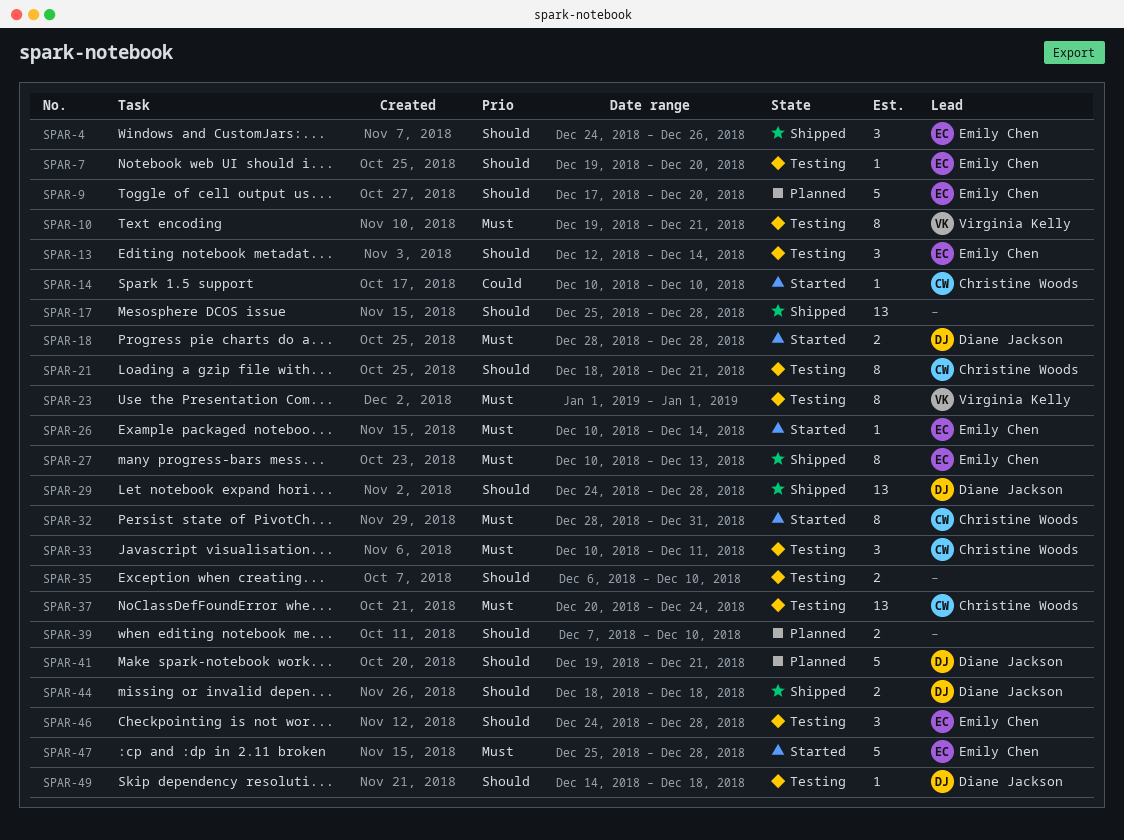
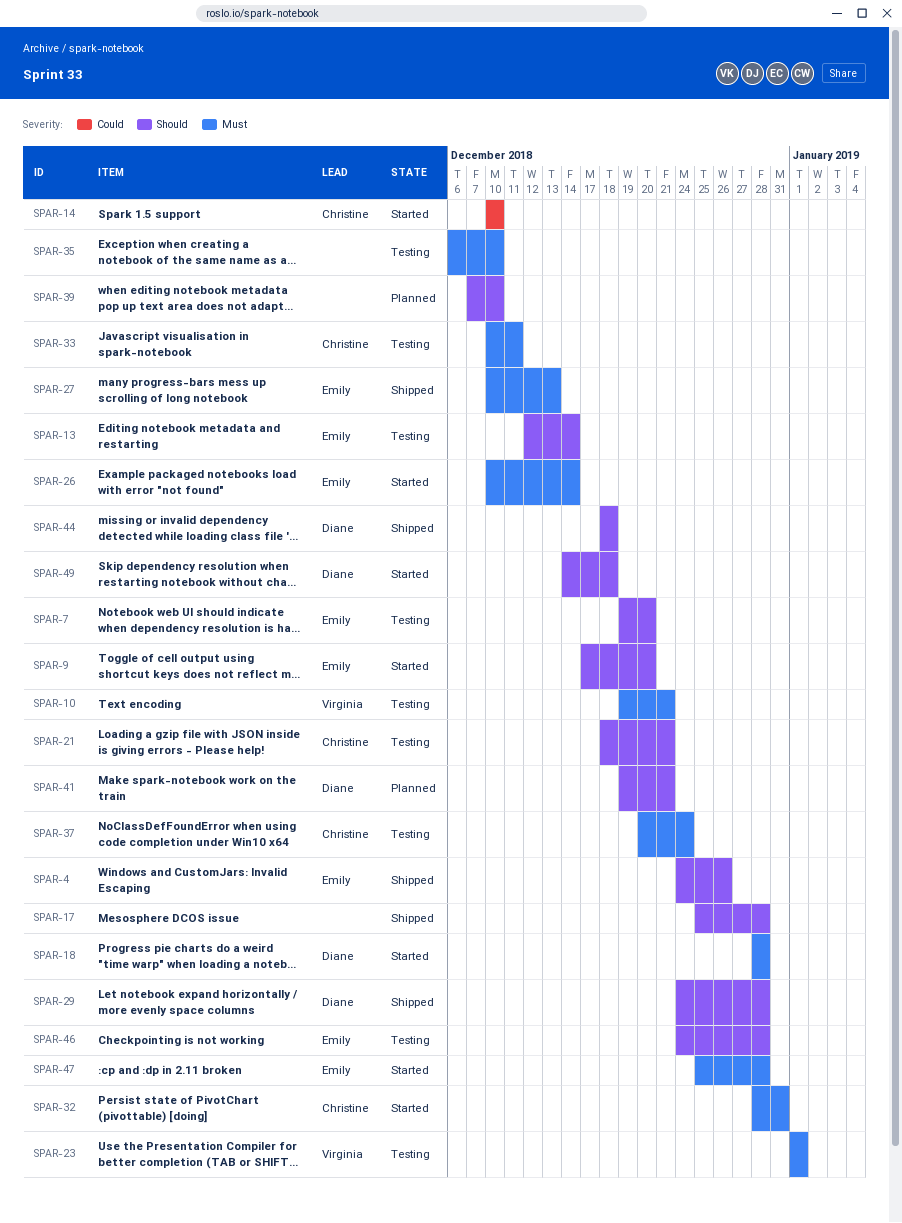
SPAR-9, status: Planned -> Started
SPAR-35, priority: Should -> Must
SPAR-49, status: Testing -> Started

